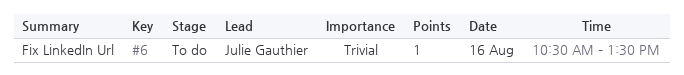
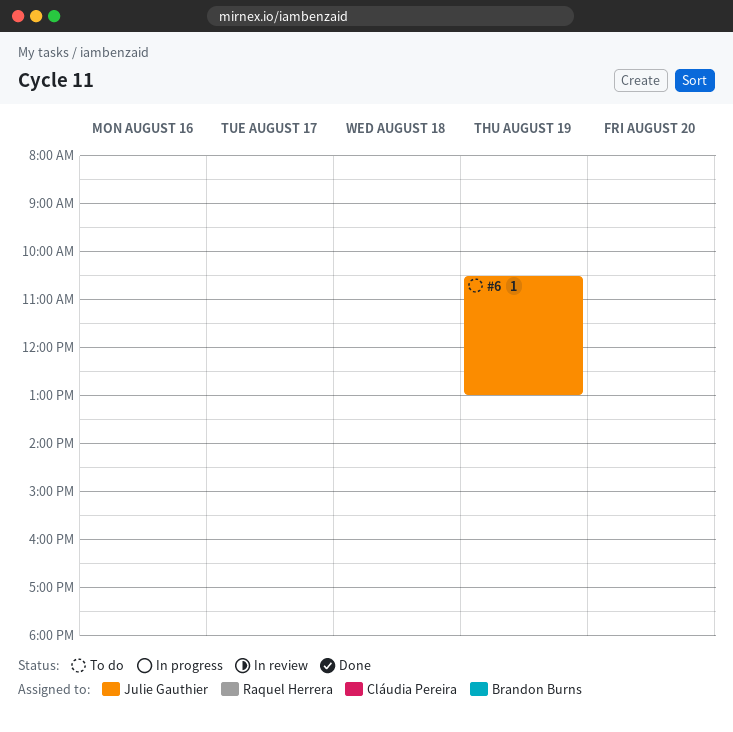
#6, day: Aug 16 -> Aug 19
#6, ends: 13:30 -> 13:00

